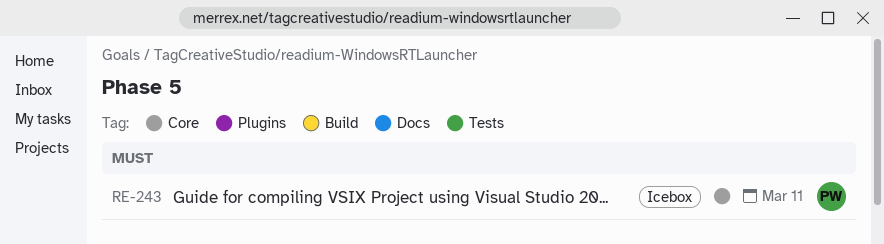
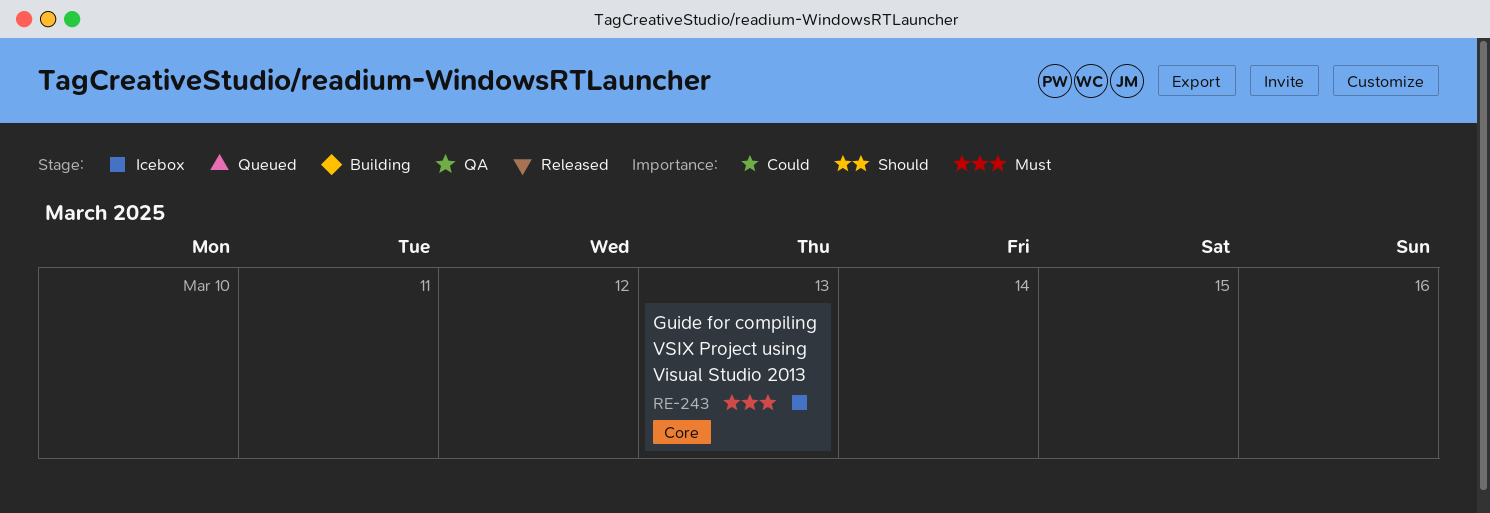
RE-243, due: Mar 11 -> Mar 13

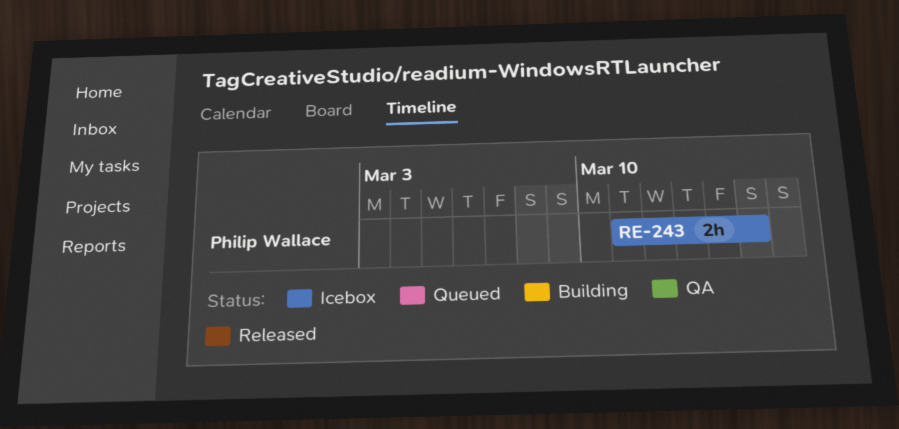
RE-243, due: Mar 13 -> Mar 15

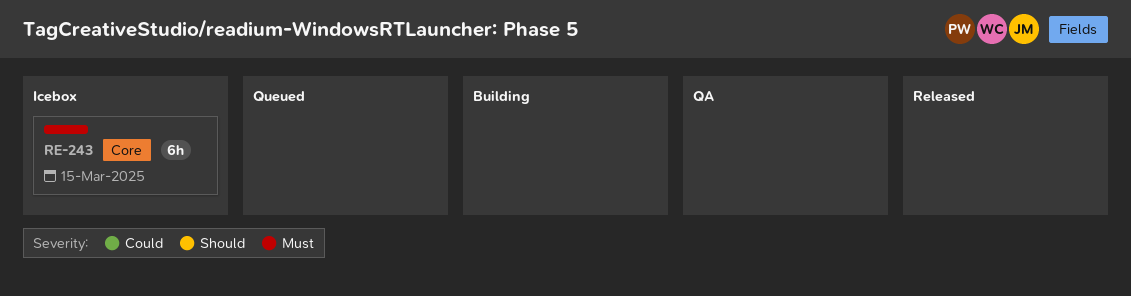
RE-243, estimate: 2h -> 6h

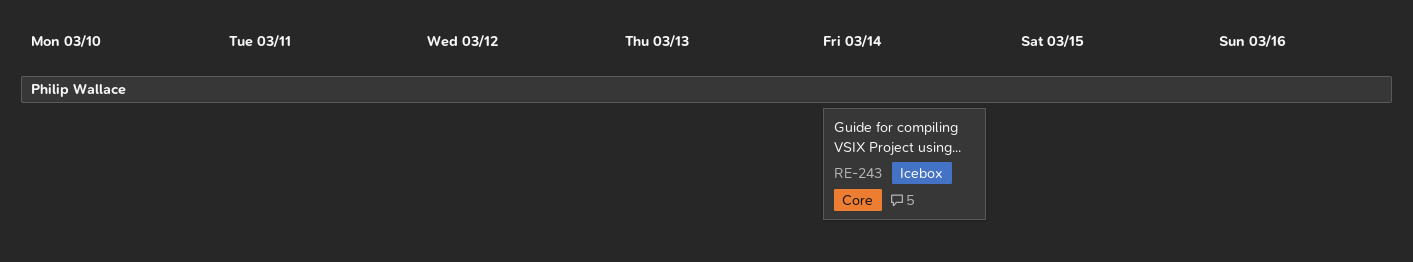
RE-243, due: Mar 15 -> Mar 14

